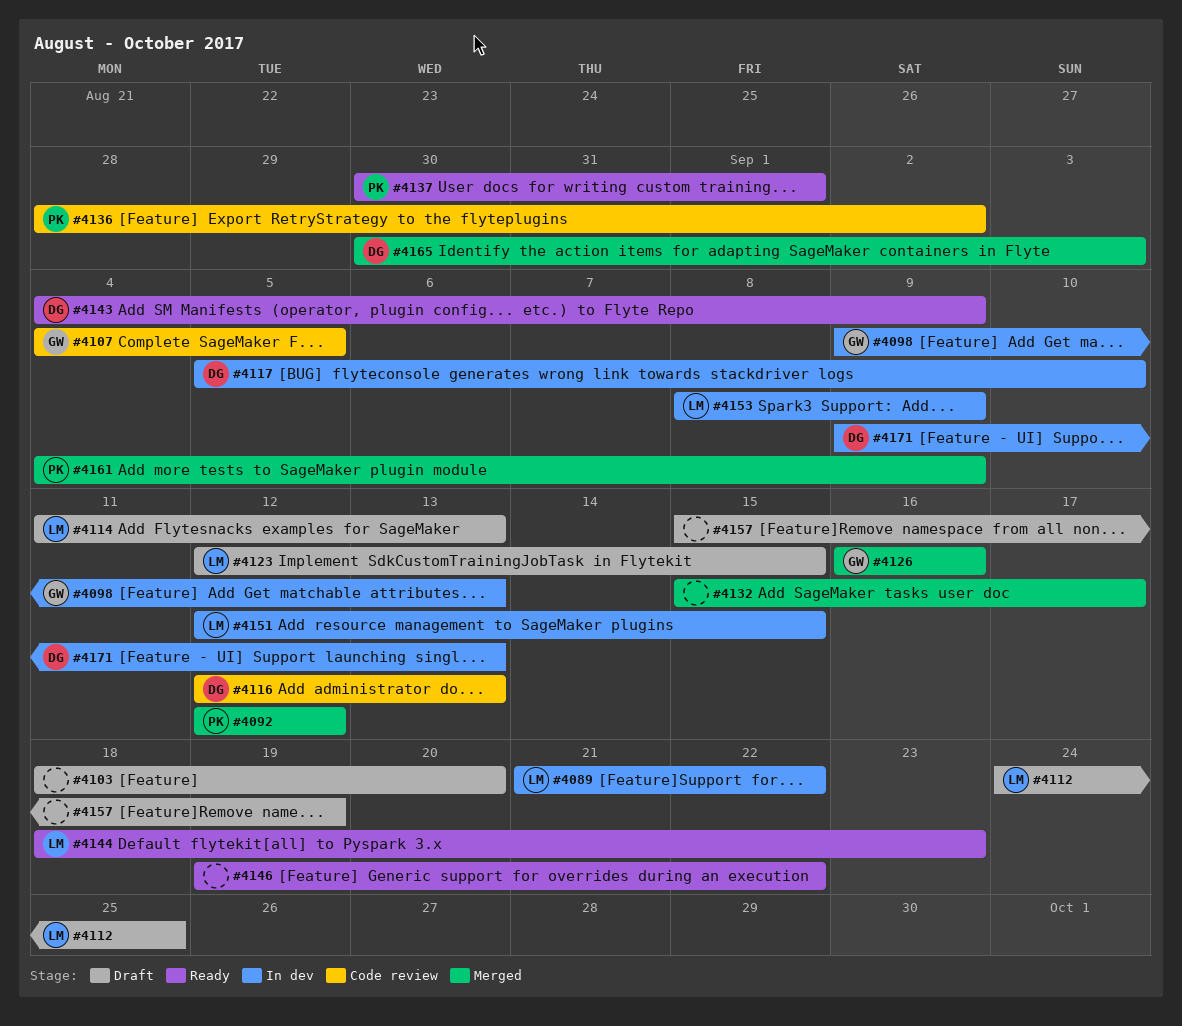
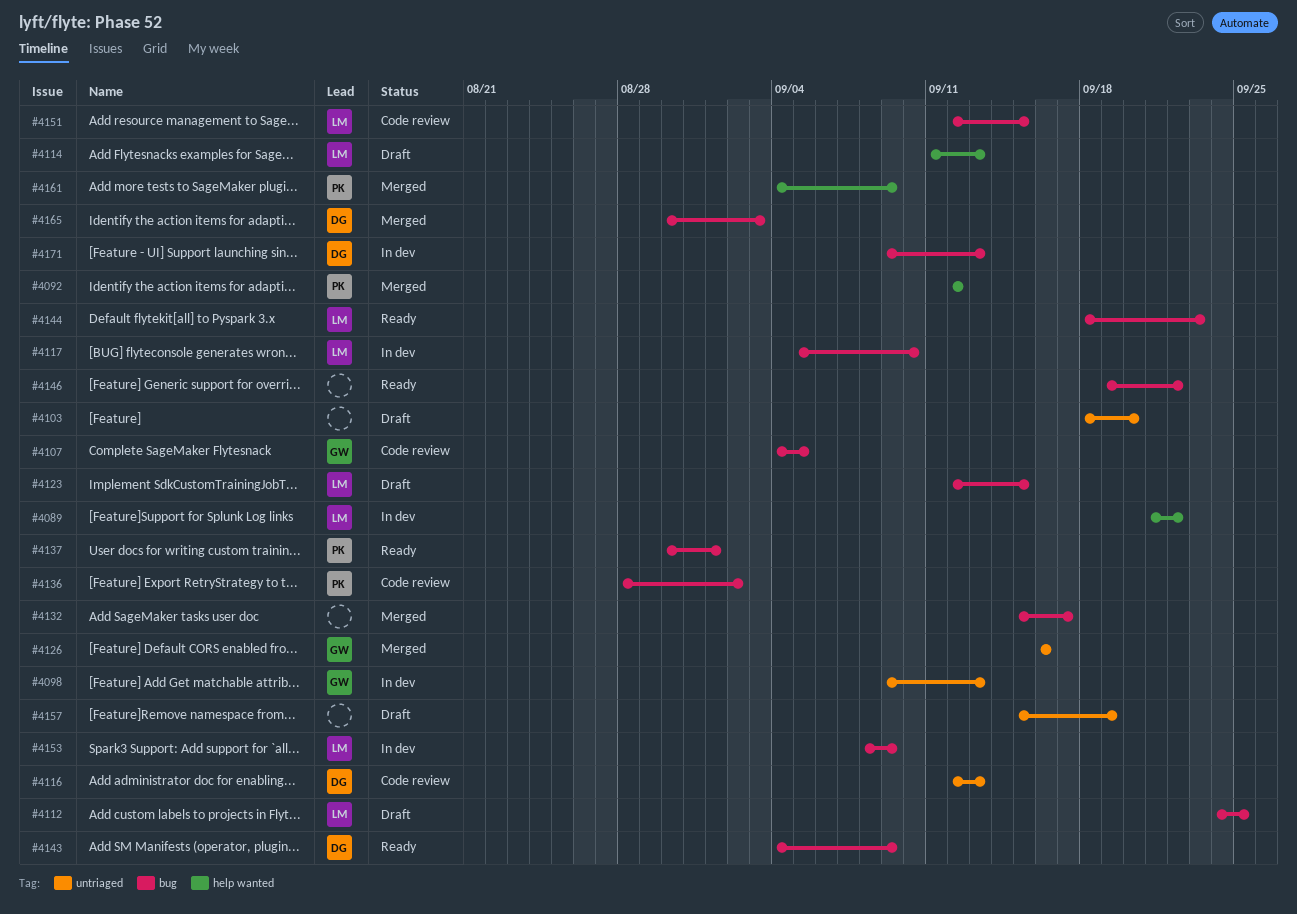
#4117, owner: DG -> LM
#4151, status: In dev -> Code review

